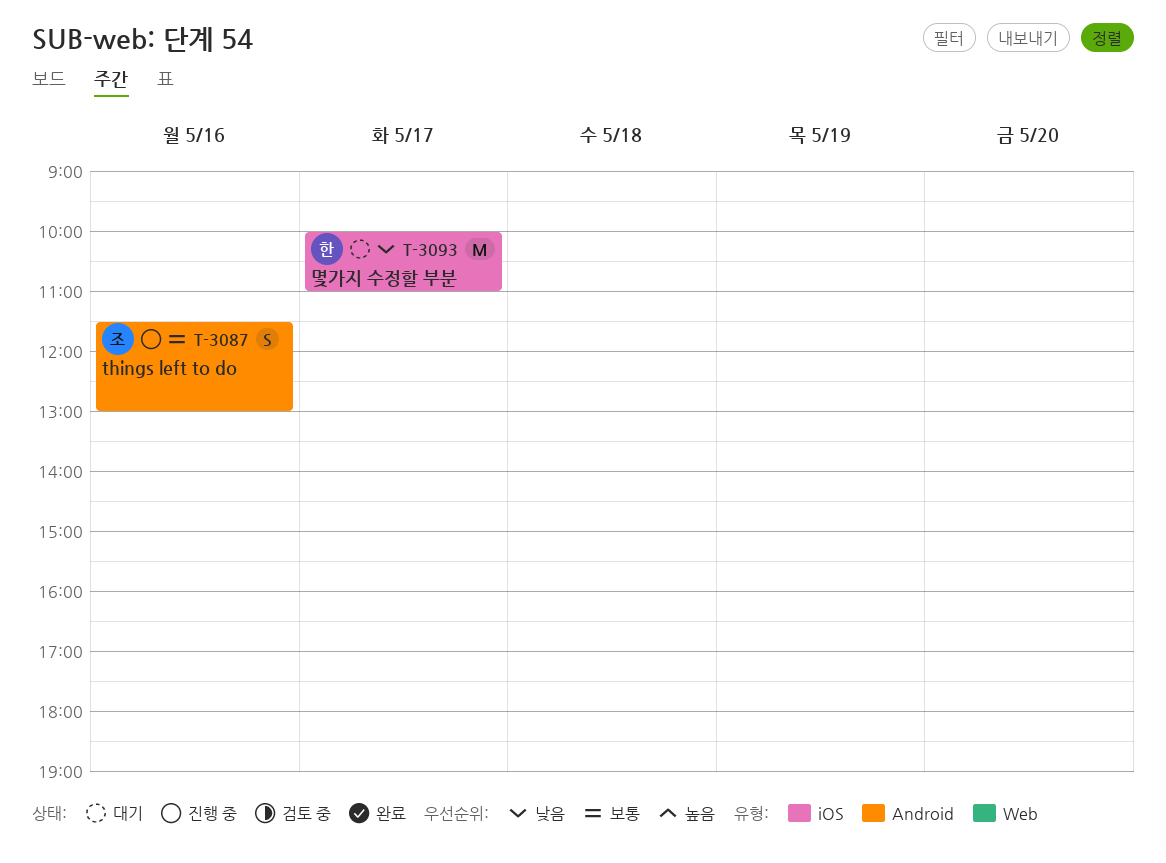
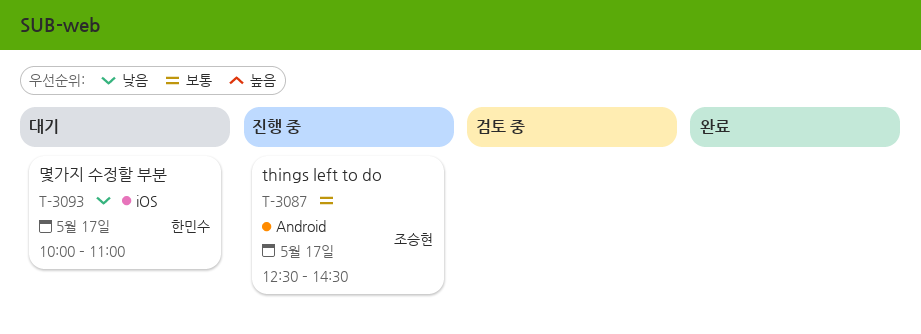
T-3087, day: May 16 -> May 17
T-3087, begins: 11:30 -> 12:30
T-3087, ends: 13:00 -> 14:30

